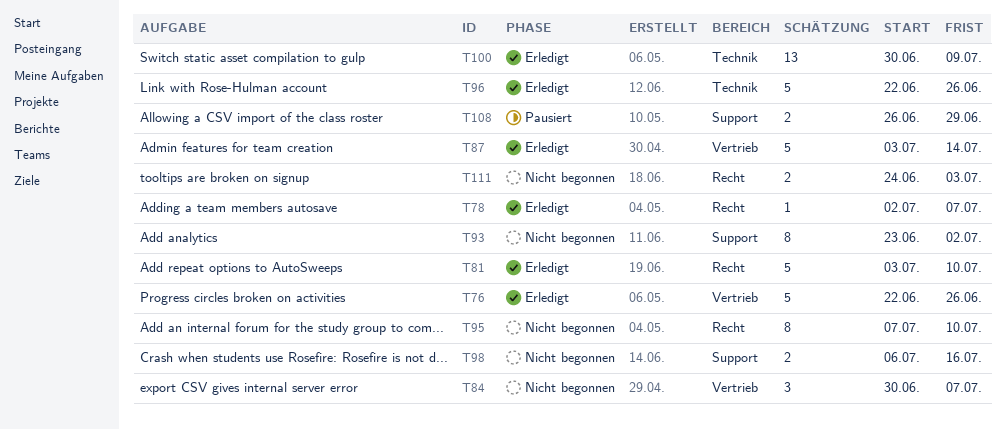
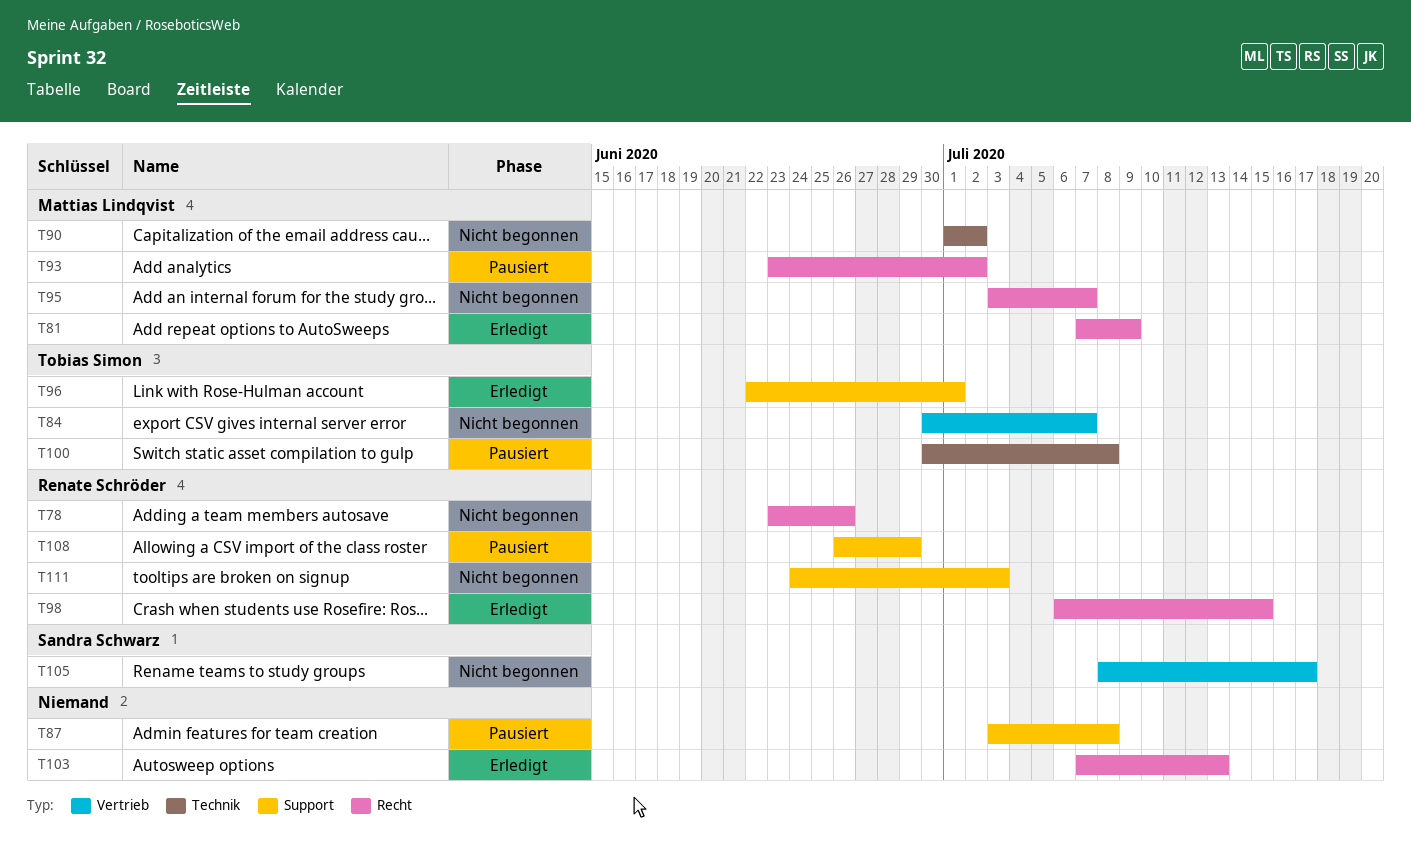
T76: present -> none
T78, status: Erledigt -> Nicht begonnen
T78, start: Jul 2 -> Jun 23
T78, due: Jul 7 -> Jun 26
T81, start: Jul 3 -> Jul 7
T81, due: Jul 10 -> Jul 9
T87, status: Erledigt -> Pausiert
T87, label: Vertrieb -> Support
T87, due: Jul 14 -> Jul 8
T90: none -> present
T93, status: Nicht begonnen -> Pausiert
T93, label: Support -> Recht
T95, start: Jul 7 -> Jul 3
T95, due: Jul 10 -> Jul 7
T96, label: Technik -> Support
T96, due: Jun 26 -> Jul 1
T98, status: Nicht begonnen -> Erledigt
T98, label: Support -> Recht
T98, due: Jul 16 -> Jul 15
T100, status: Erledigt -> Pausiert
T100, due: Jul 9 -> Jul 8
T103: none -> present
T105: none -> present
T111, label: Recht -> Support

